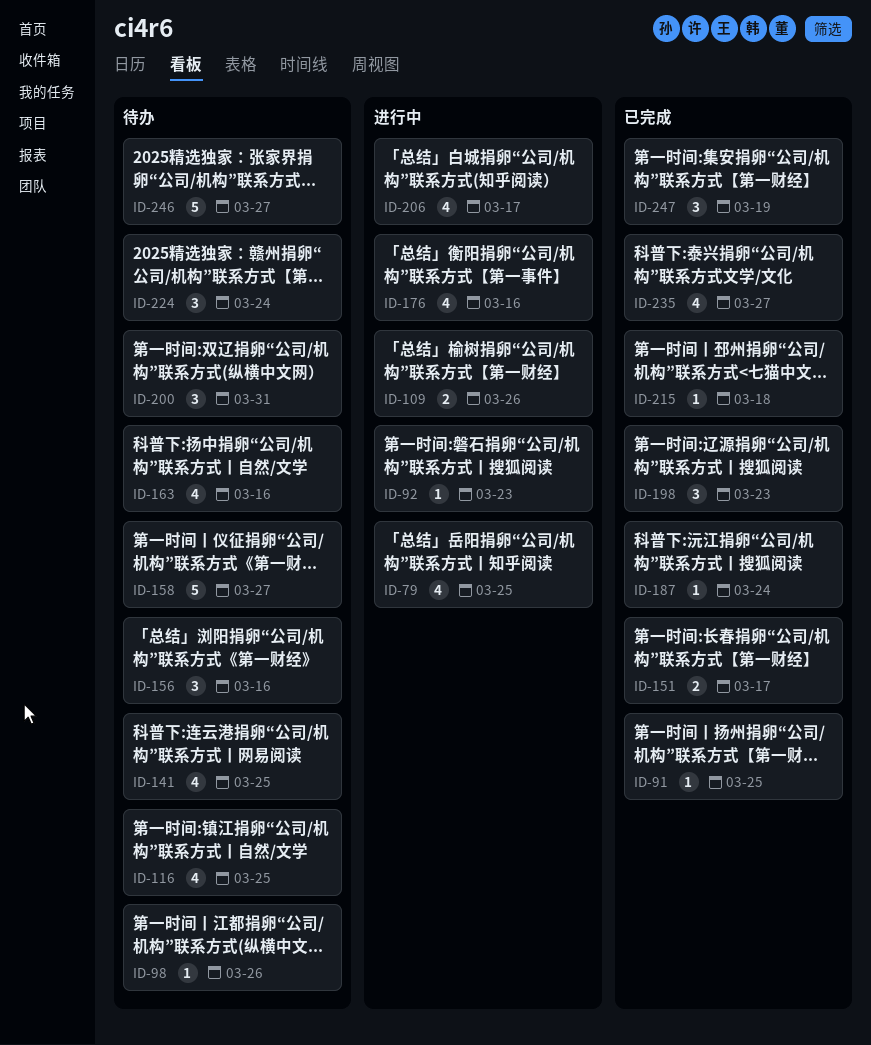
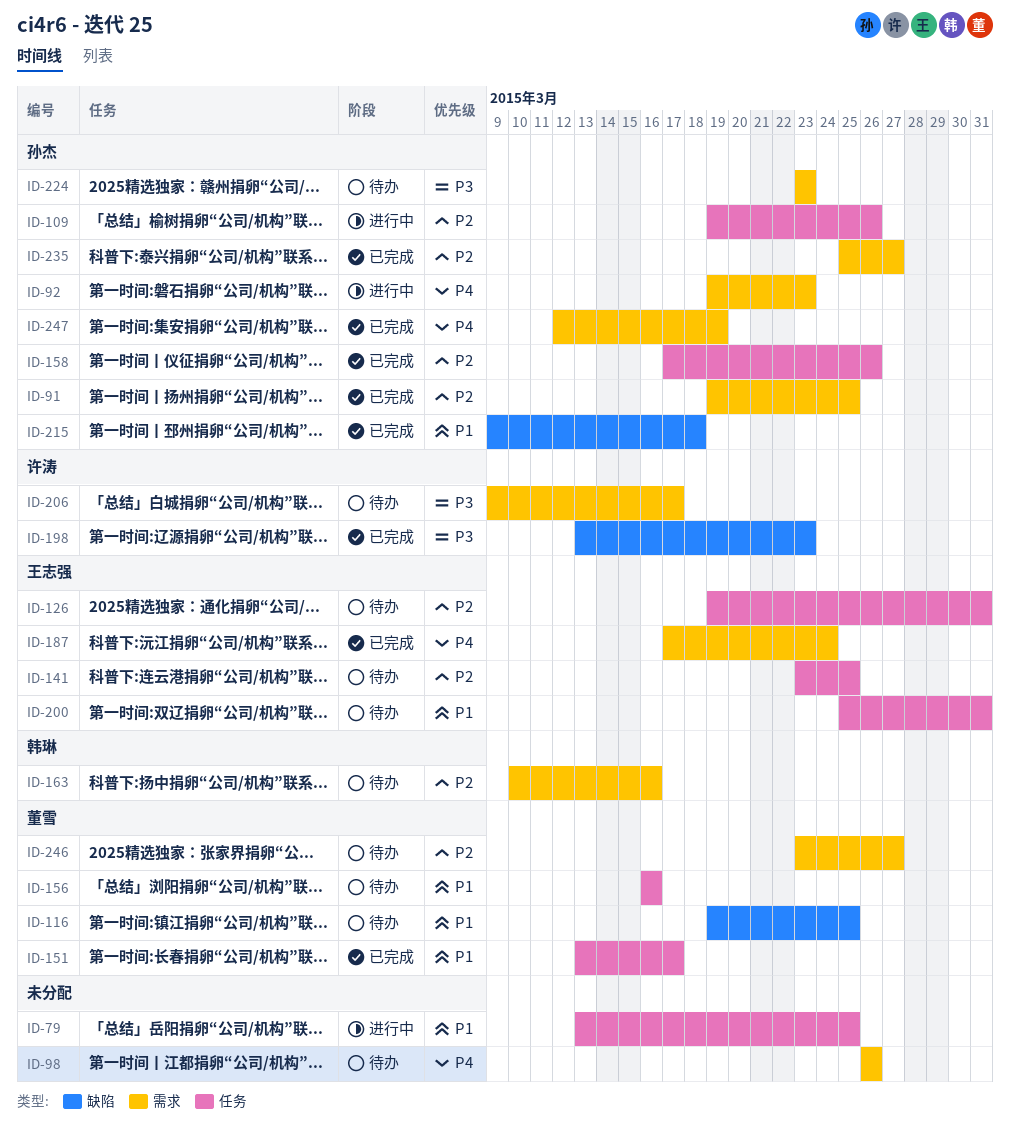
ID-126: none -> present
ID-158, status: 待办 -> 已完成
ID-158, due: Mar 27 -> Mar 26
ID-176: present -> none
ID-206, status: 进行中 -> 待办
ID-224, due: Mar 24 -> Mar 23

